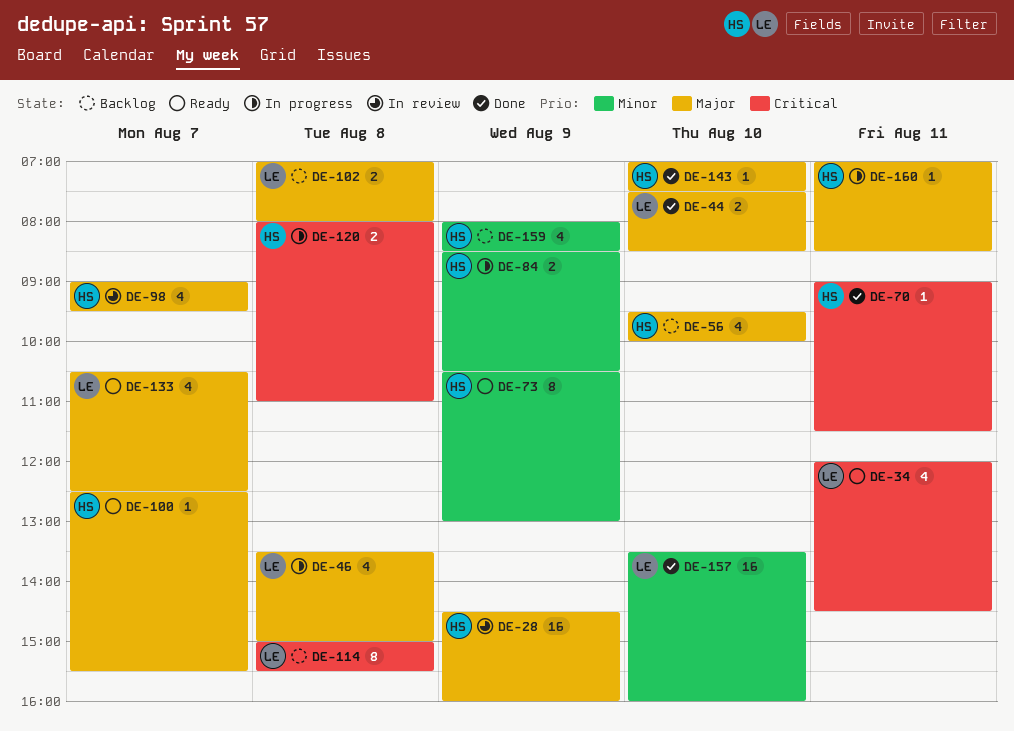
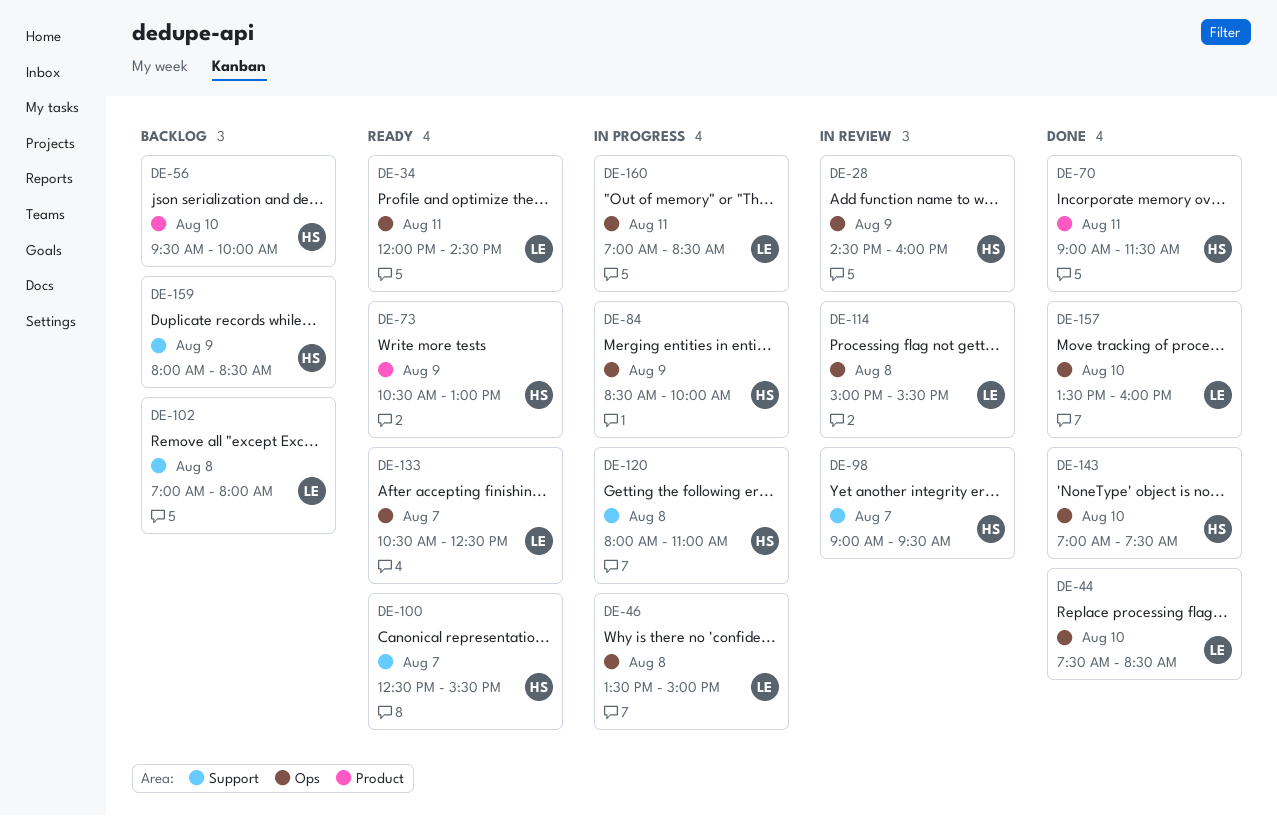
DE-84, ends: 10:30 -> 10:00
DE-114, status: Backlog -> In review
DE-160, owner: HS -> LE

